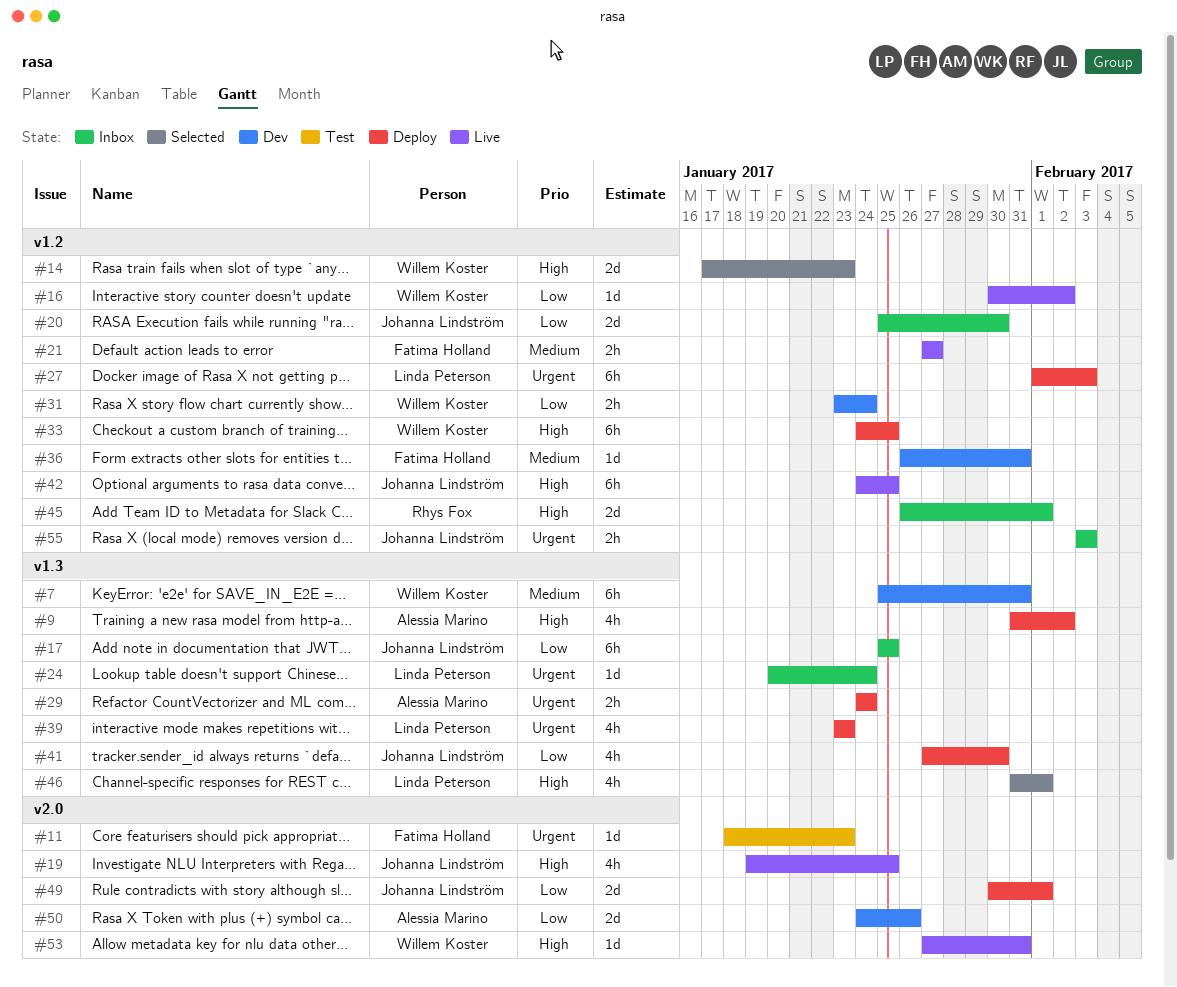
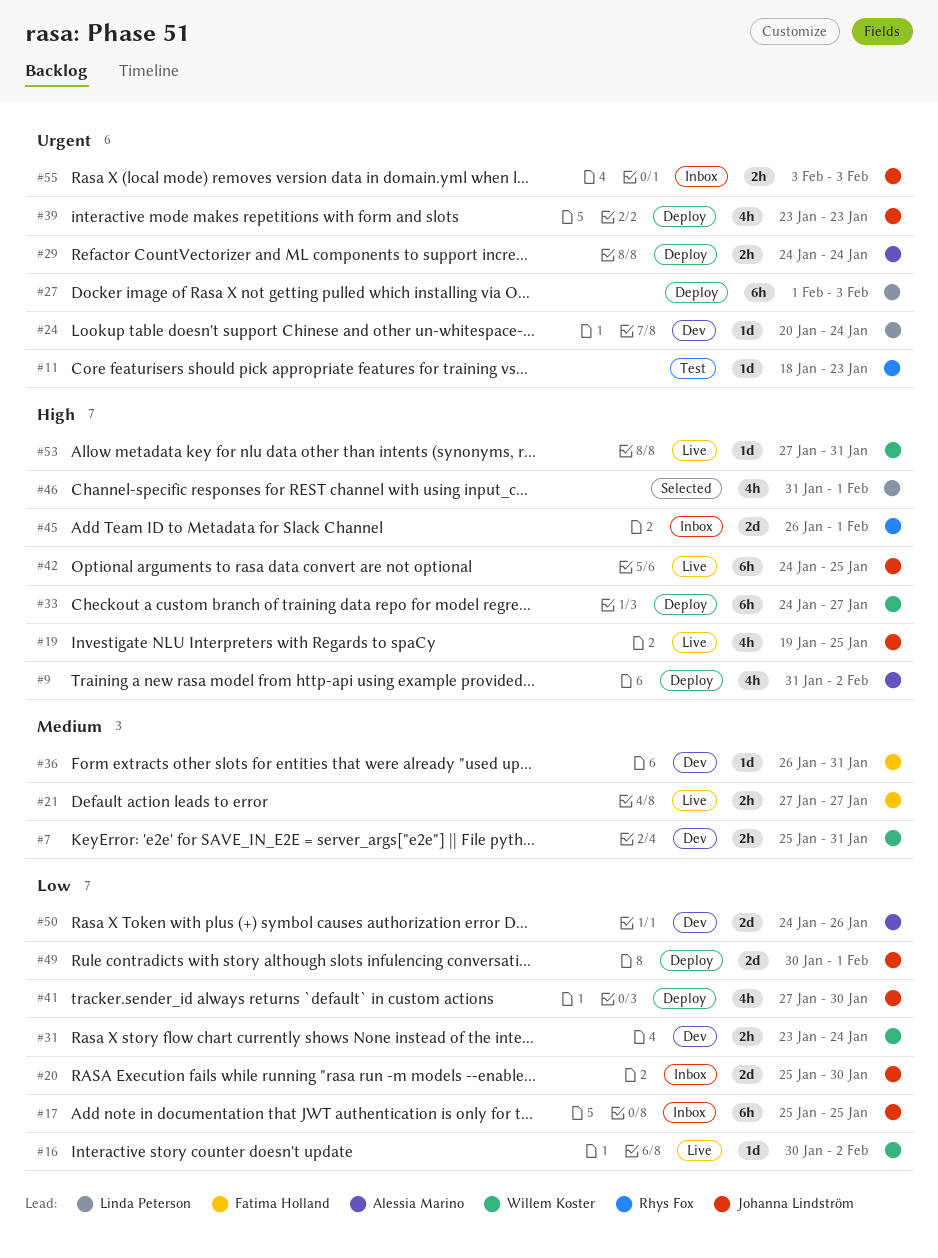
#7, estimate: 6h -> 2h
#11, owner: Fatima Holland -> Rhys Fox
#14: present -> none
#24, status: Inbox -> Dev
#33, due: Jan 25 -> Jan 27
#39, owner: Linda Peterson -> Johanna Lindström

